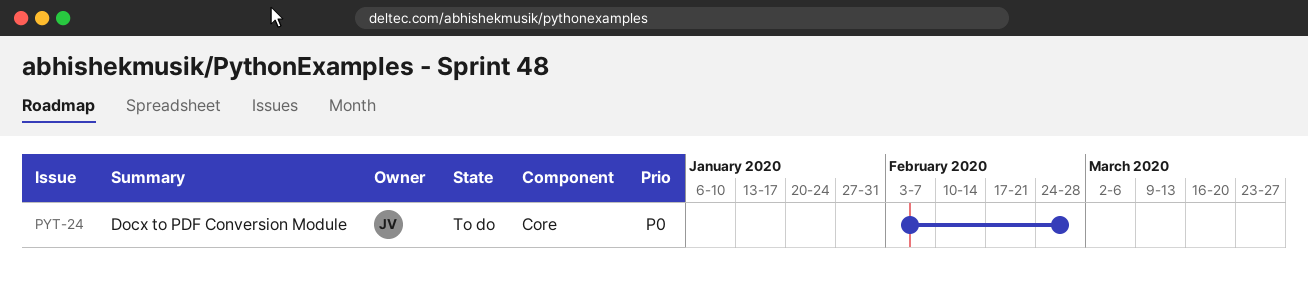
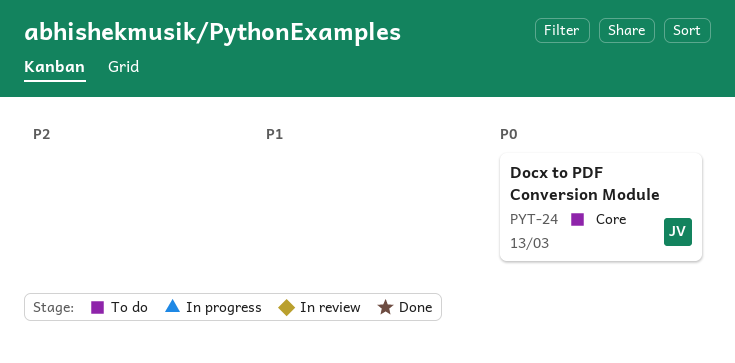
PYT-24, due: Feb 28 -> Mar 13

